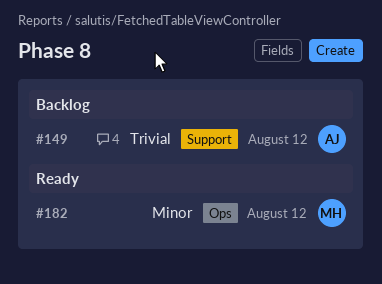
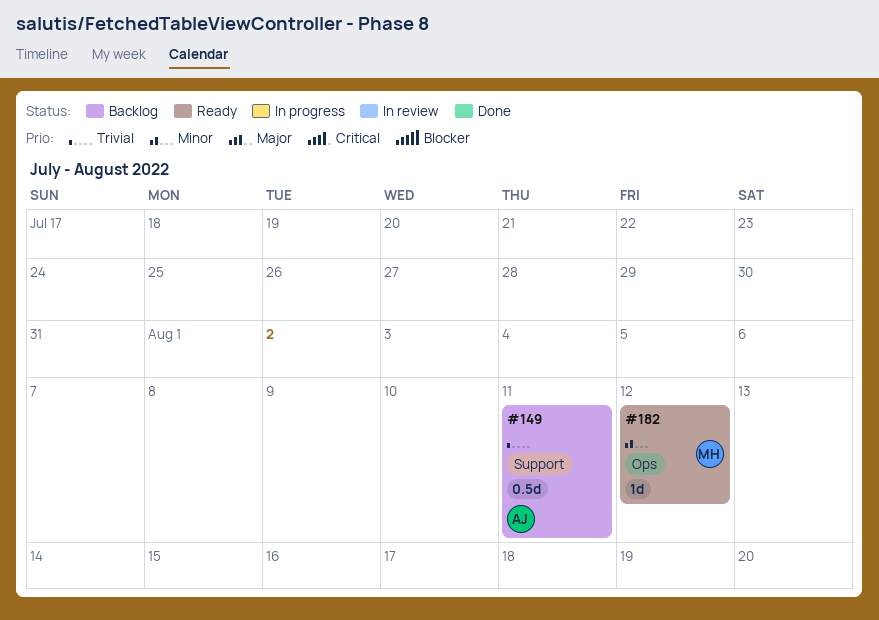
#149, due: Aug 12 -> Aug 11

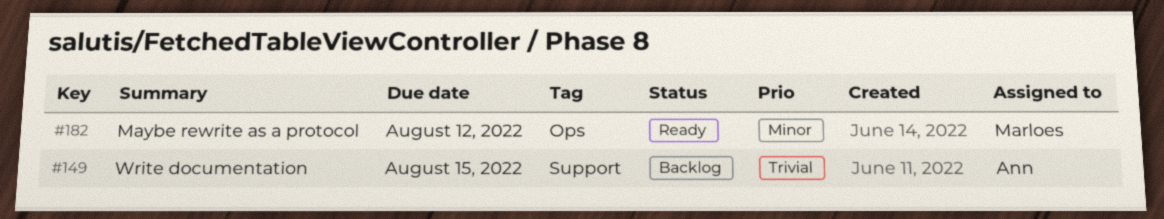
#149, due: Aug 11 -> Aug 15

